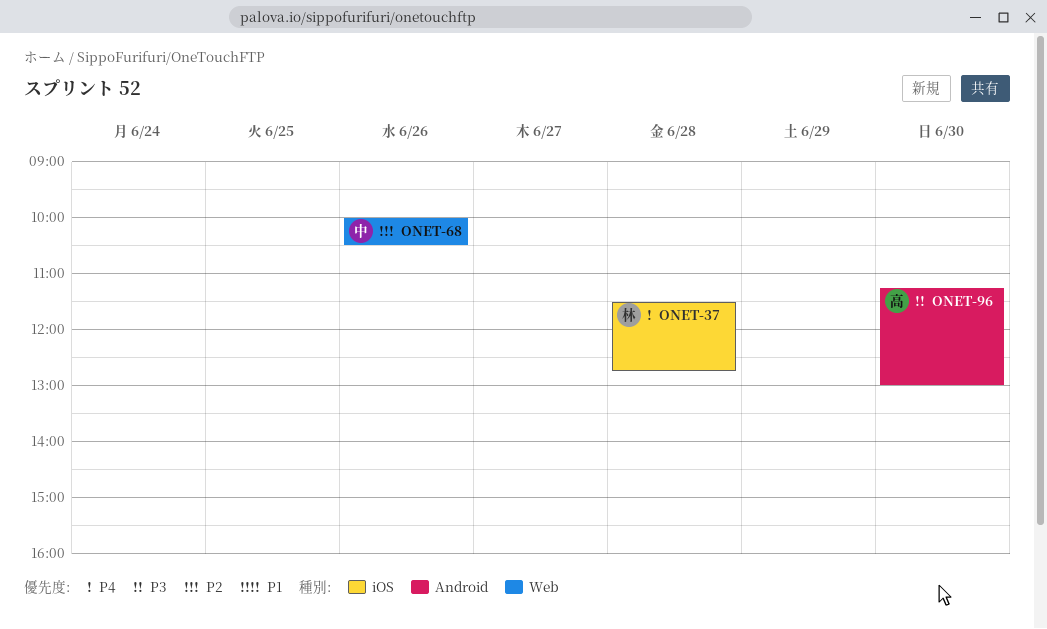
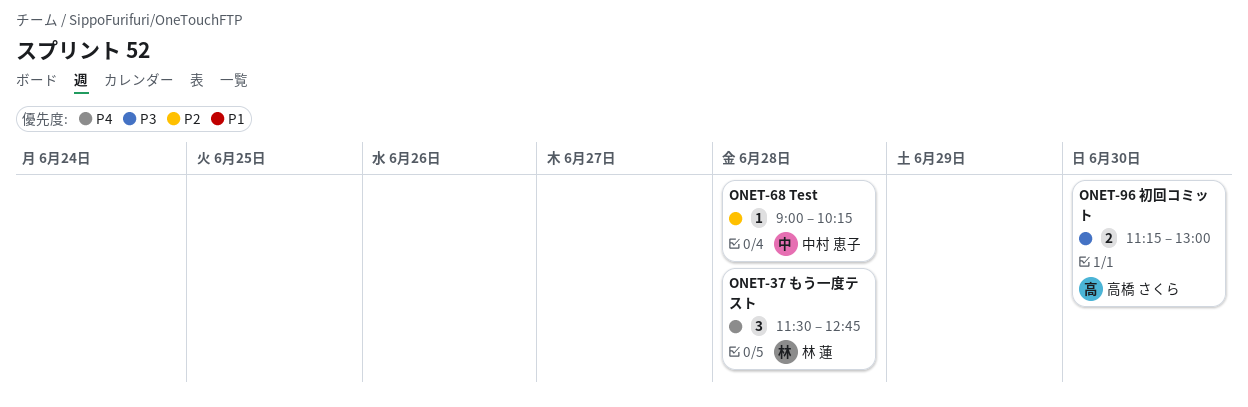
ONET-68, day: Jun 26 -> Jun 28
ONET-68, begins: 10:00 -> 09:00
ONET-68, ends: 10:30 -> 10:15

